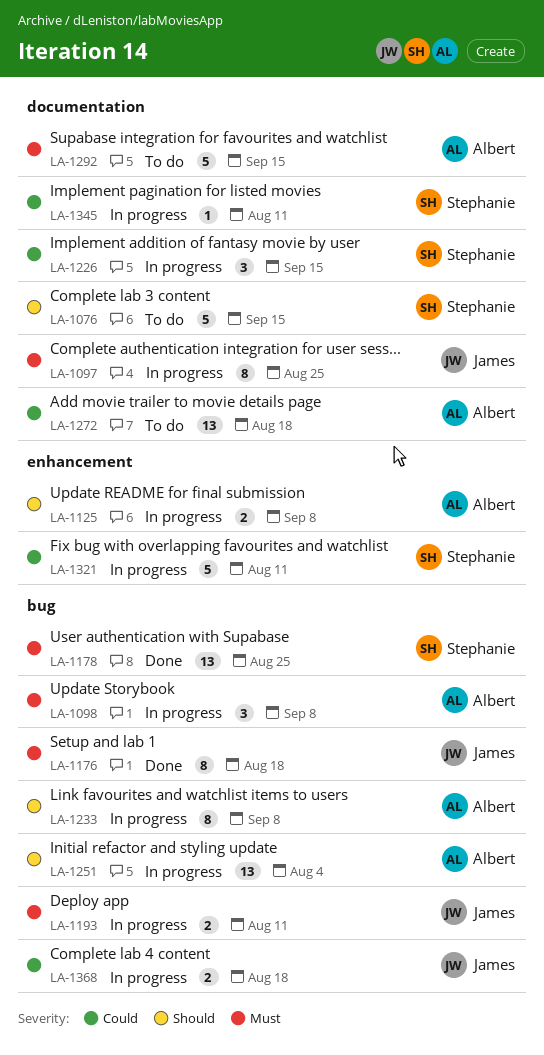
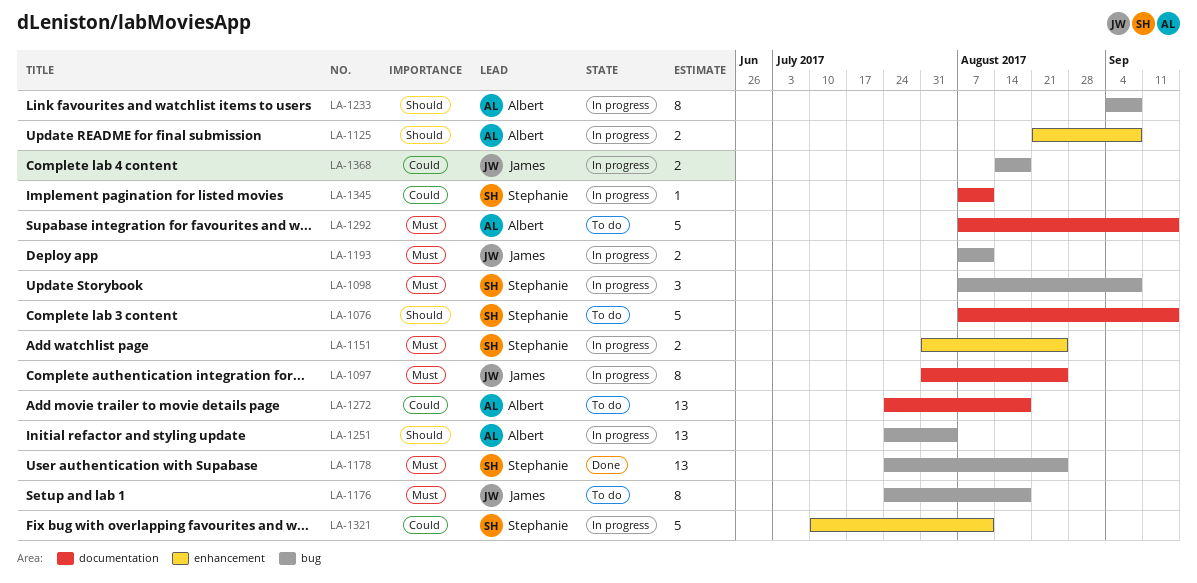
LA-1098, owner: Albert -> Stephanie
LA-1151: none -> present
LA-1176, status: Done -> To do
LA-1226: present -> none

